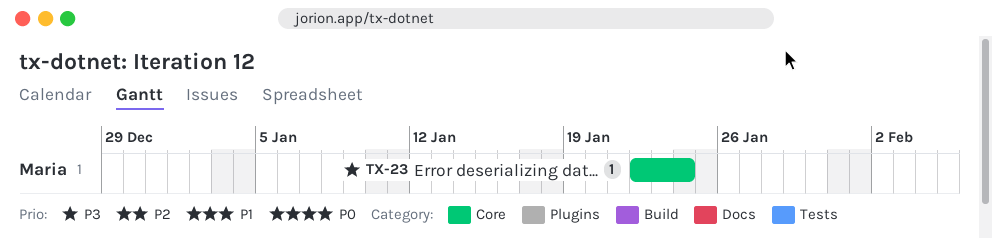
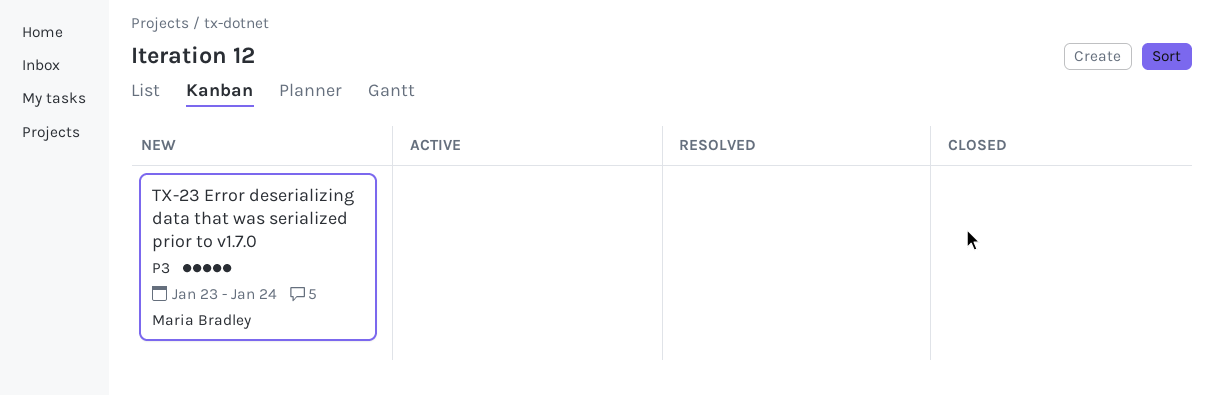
TX-23, estimate: 1 -> 5
TX-23, start: Jan 22 -> Jan 23

